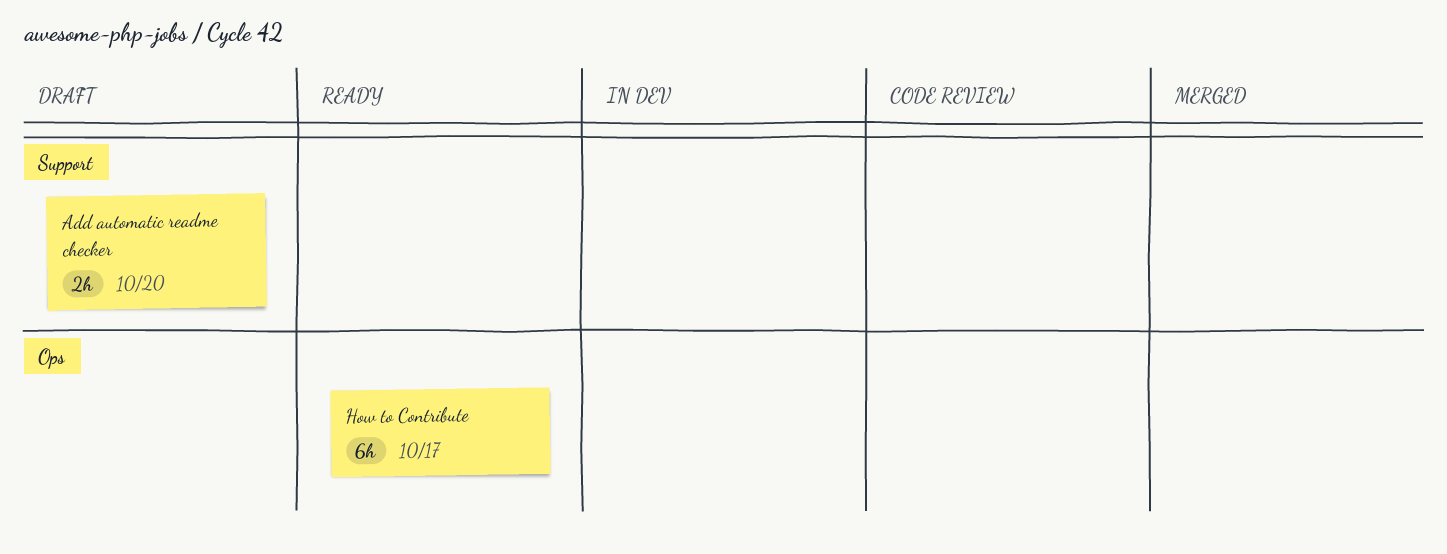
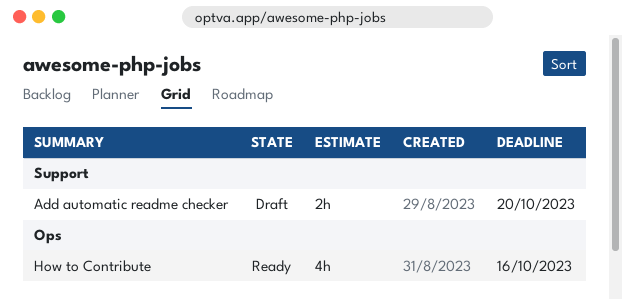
How to Contribute, estimate: 6h -> 4h
How to Contribute, due: Oct 17 -> Oct 16

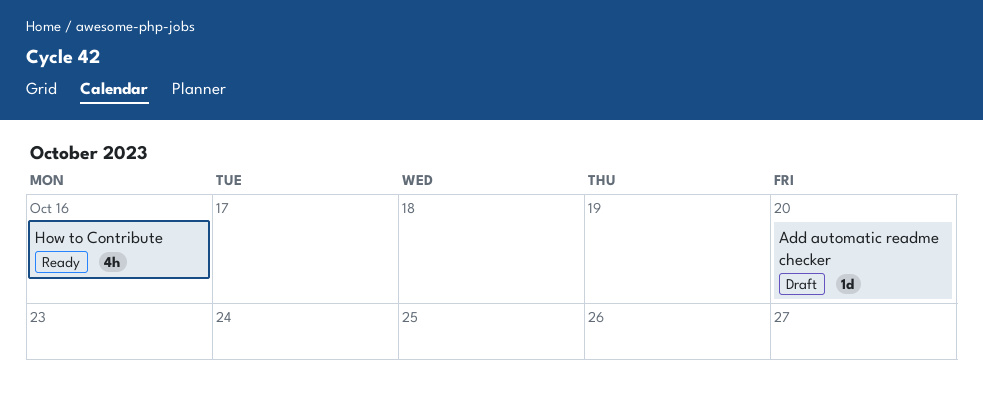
Add automatic readme checker, estimate: 2h -> 1d

